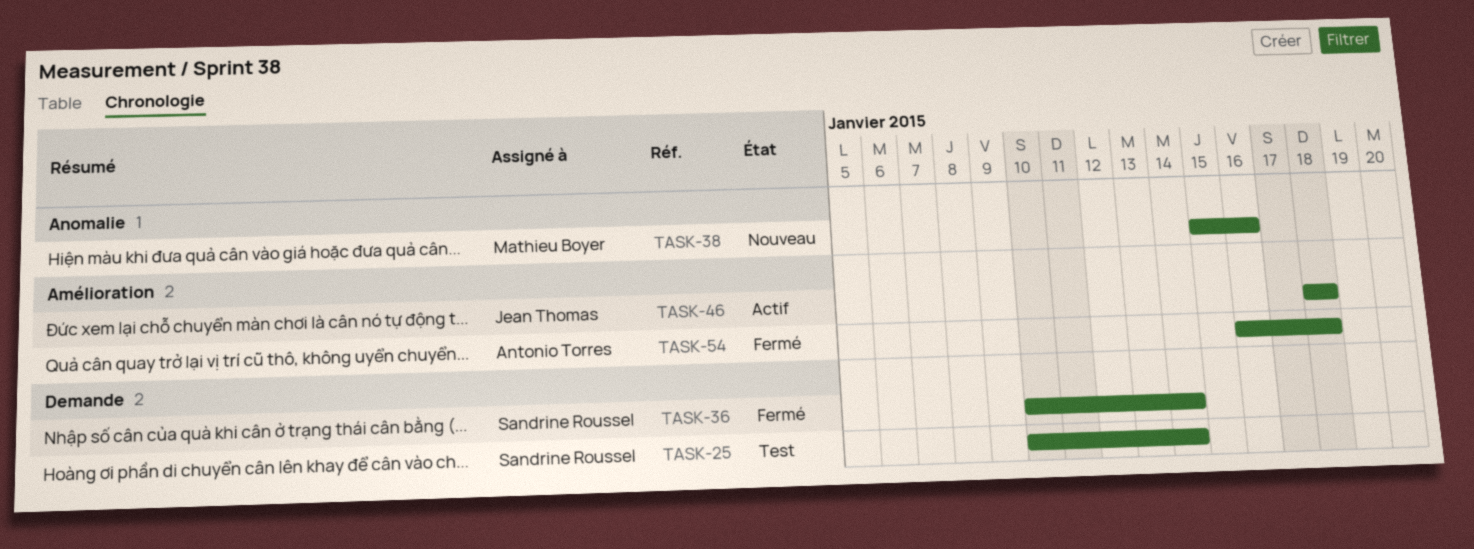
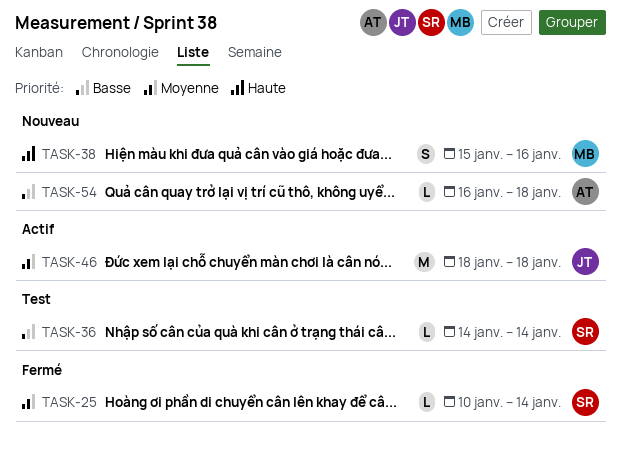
TASK-25, status: Test -> Fermé
TASK-36, status: Fermé -> Test
TASK-36, start: Jan 10 -> Jan 14
TASK-54, status: Fermé -> Nouveau

